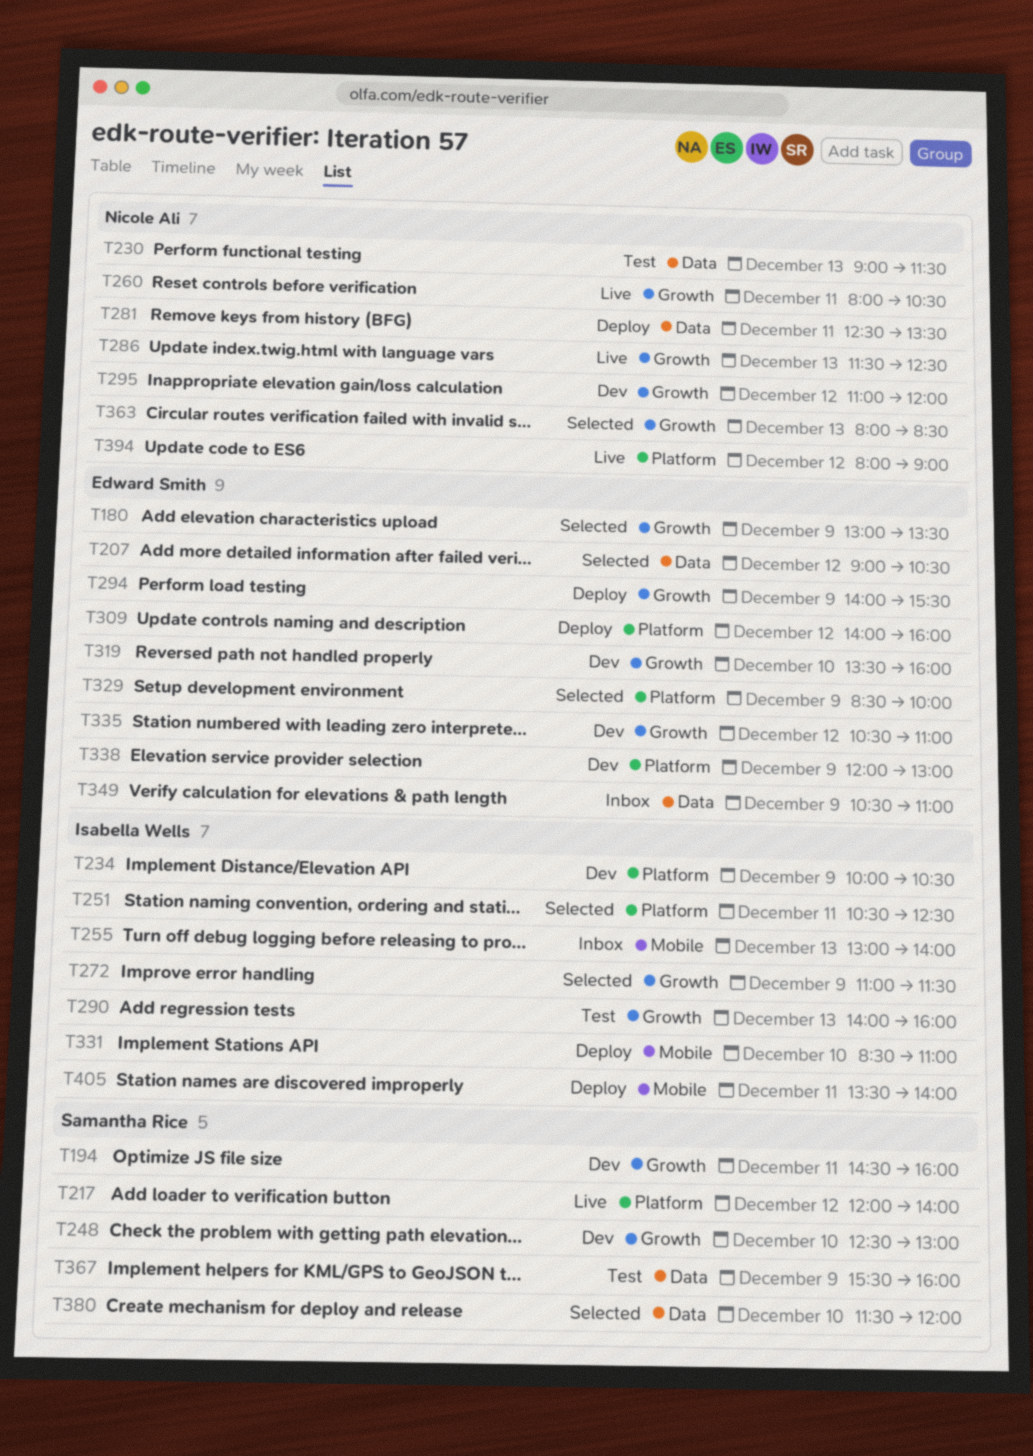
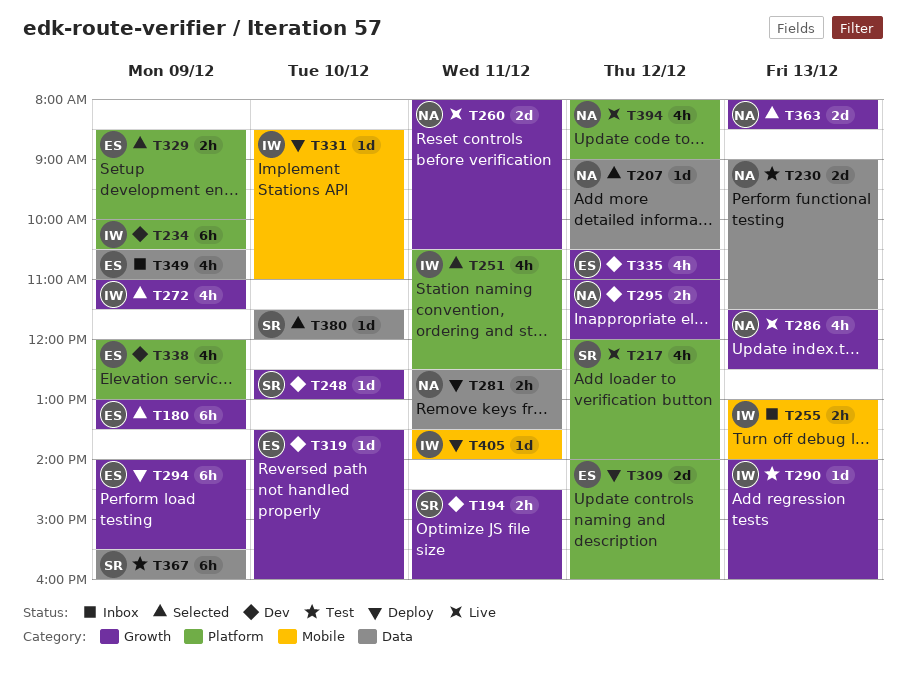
T207, owner: Edward Smith -> Nicole Ali

